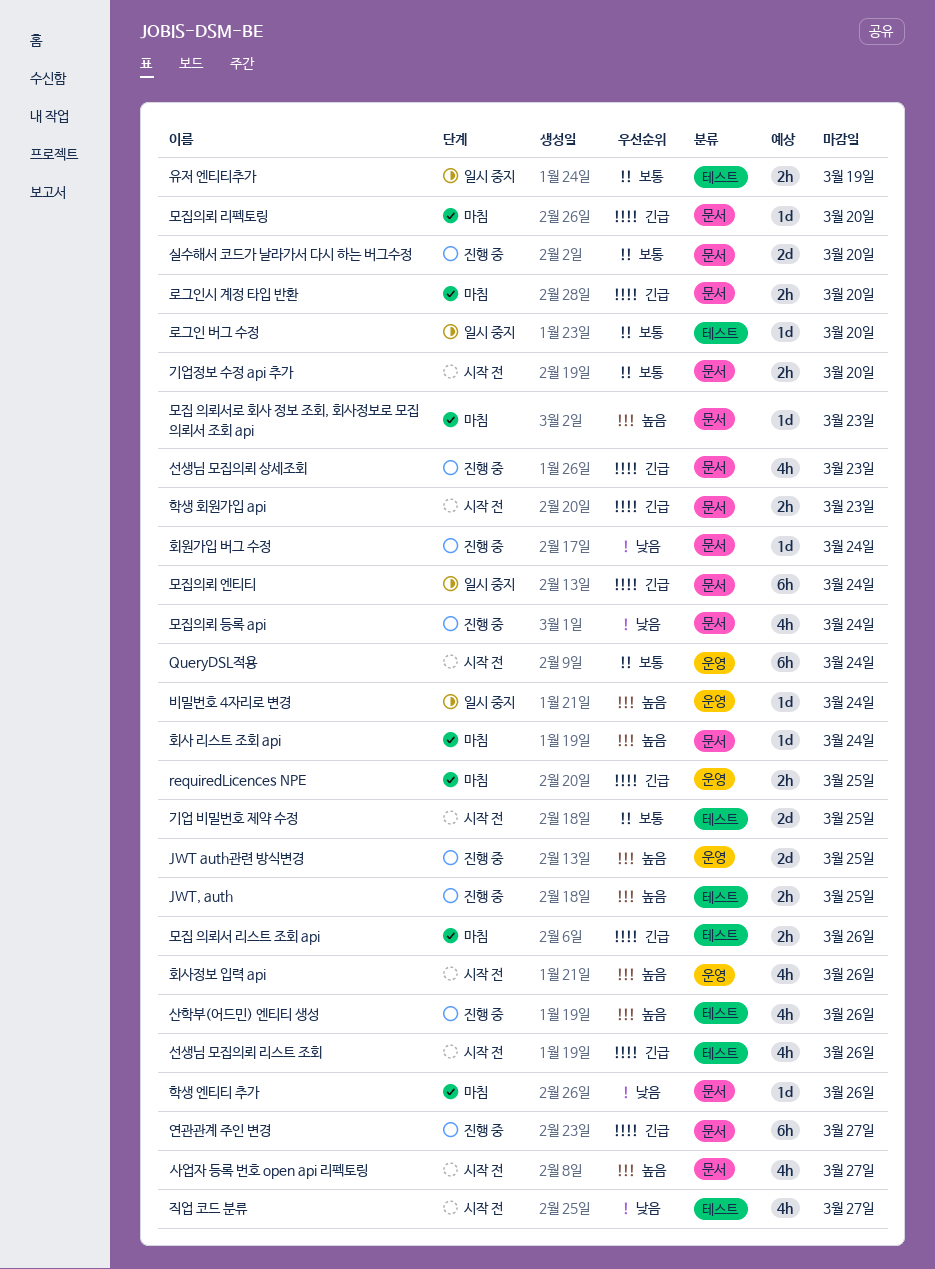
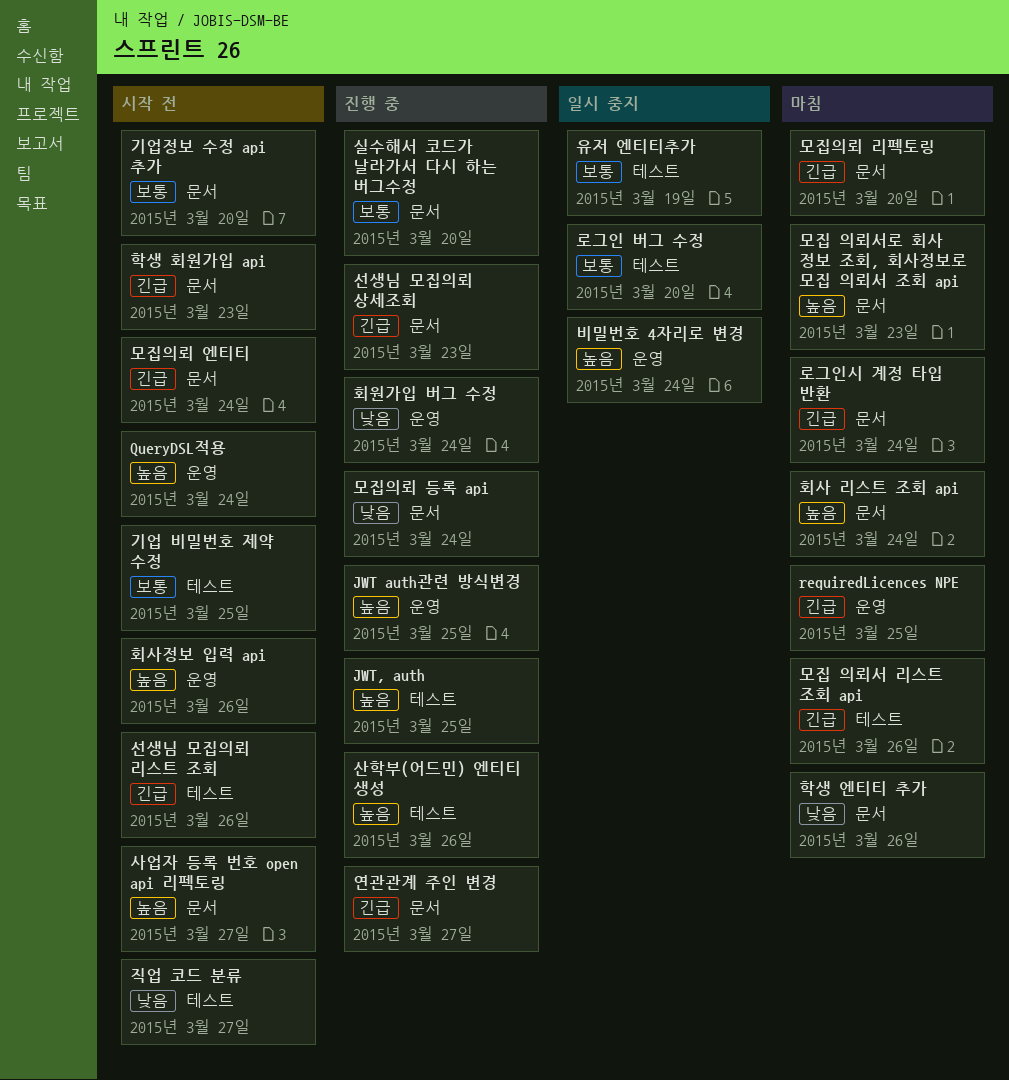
QueryDSL적용, priority: 보통 -> 높음
로그인시 계정 타입 반환, due: Mar 20 -> Mar 24
모집의뢰 엔티티, status: 일시 중지 -> 시작 전
회원가입 버그 수정, label: 문서 -> 운영

